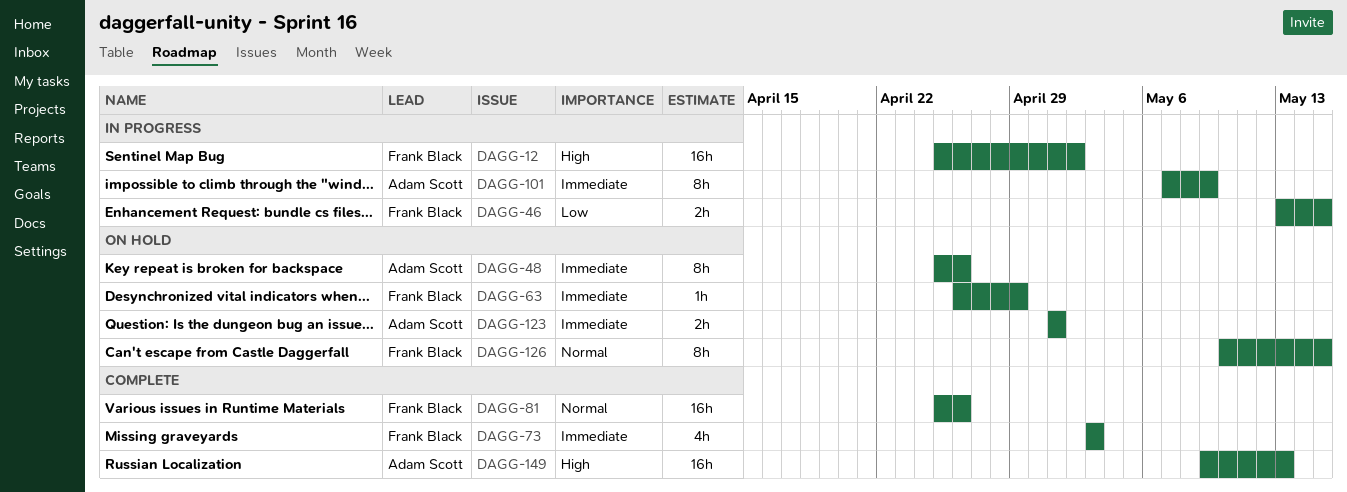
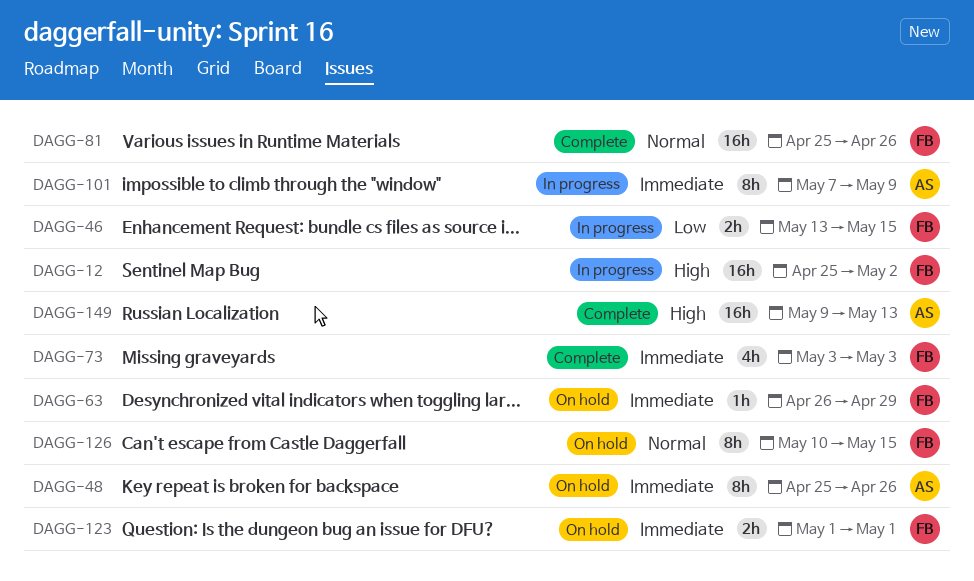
DAGG-123, owner: Adam Scott -> Frank Black

